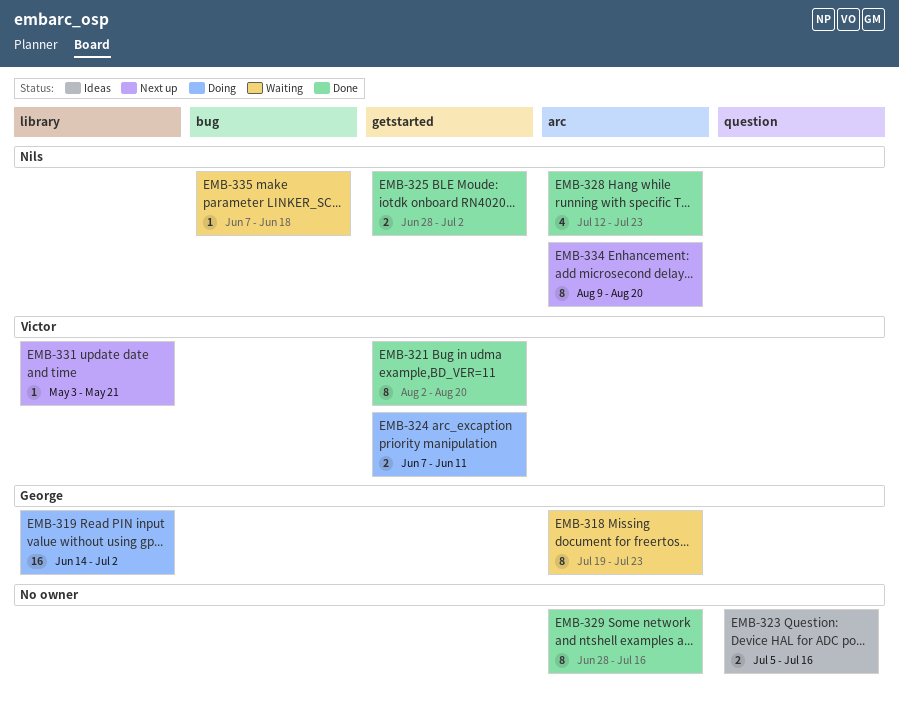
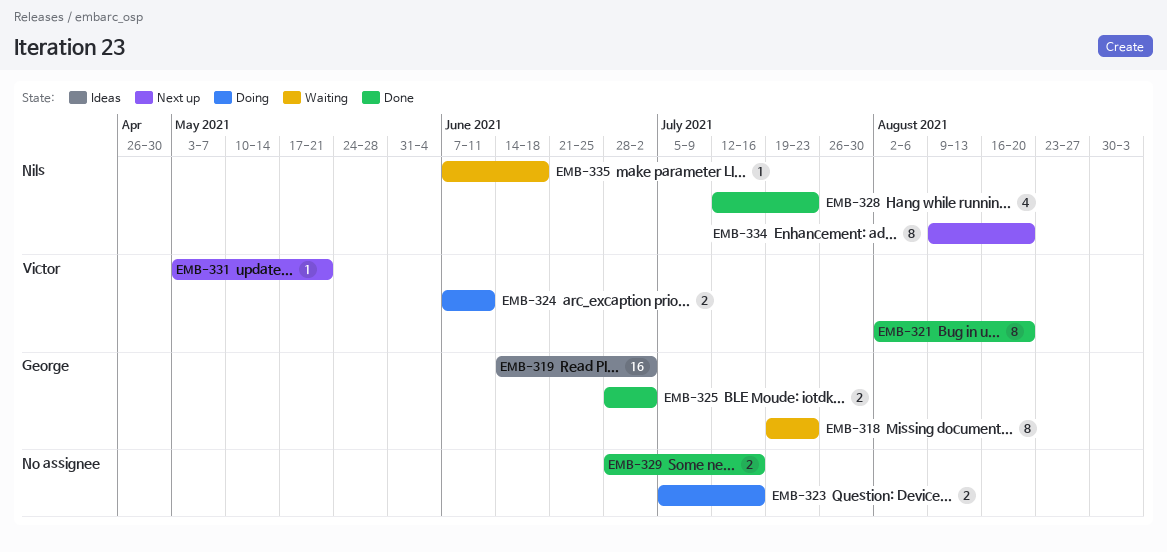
EMB-319, status: Doing -> Ideas
EMB-323, status: Ideas -> Doing
EMB-325, owner: Nils -> George
EMB-329, estimate: 8 -> 2

